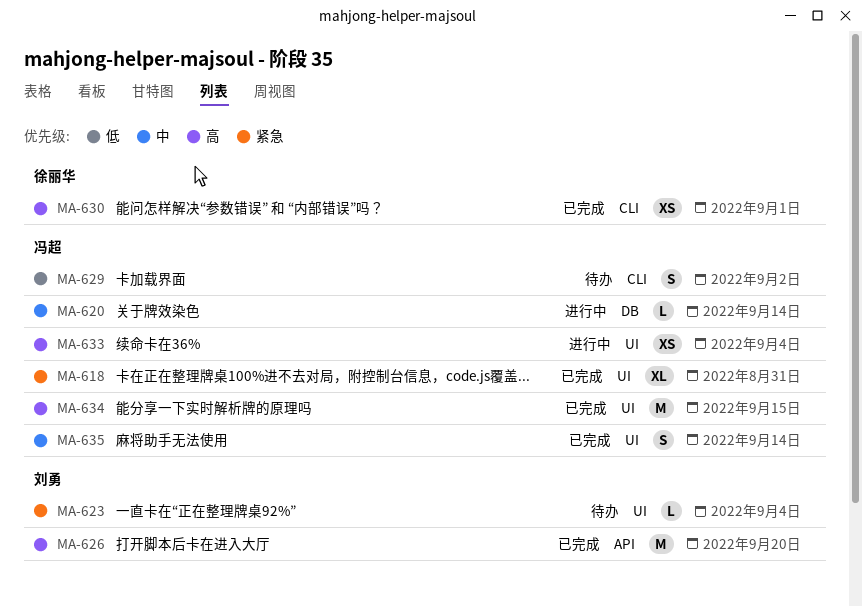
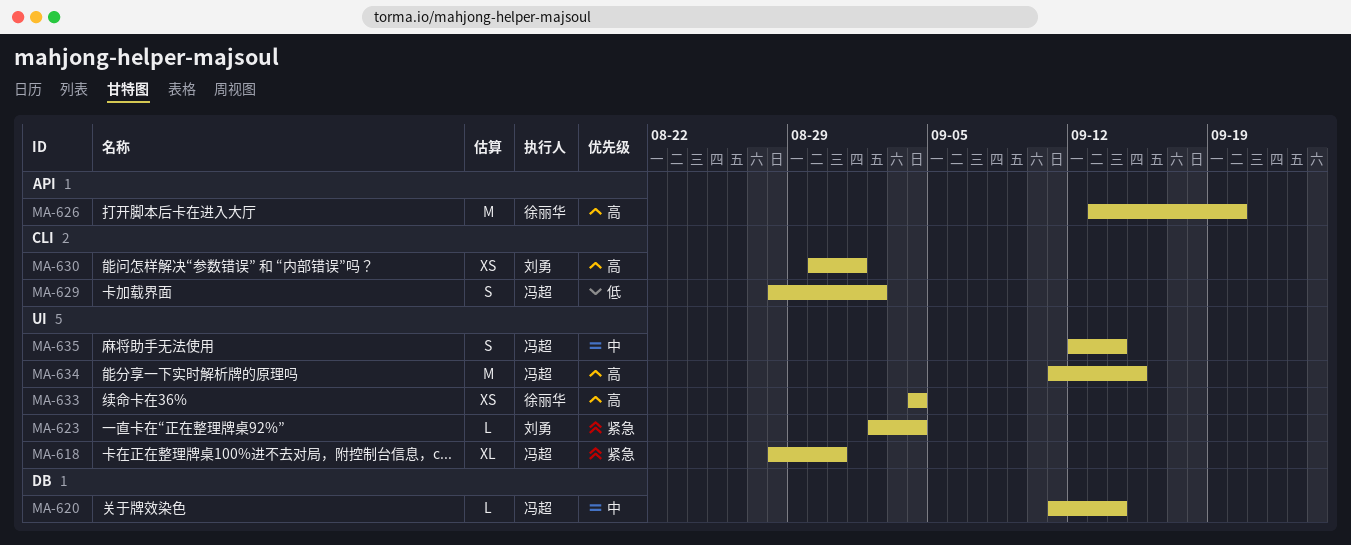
MA-626, owner: 刘勇 -> 徐丽华
MA-630, owner: 徐丽华 -> 刘勇
MA-633, owner: 冯超 -> 徐丽华

